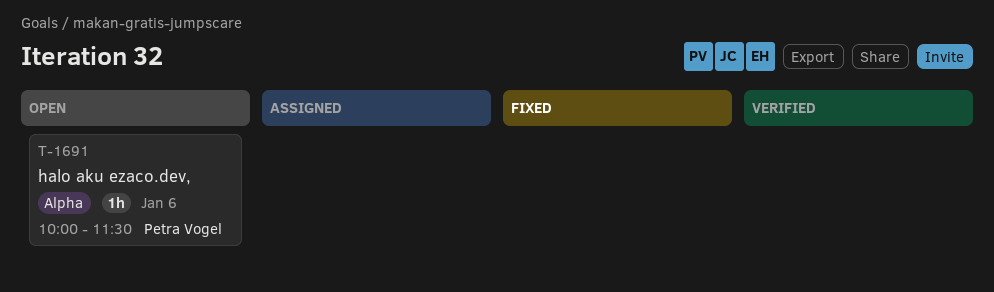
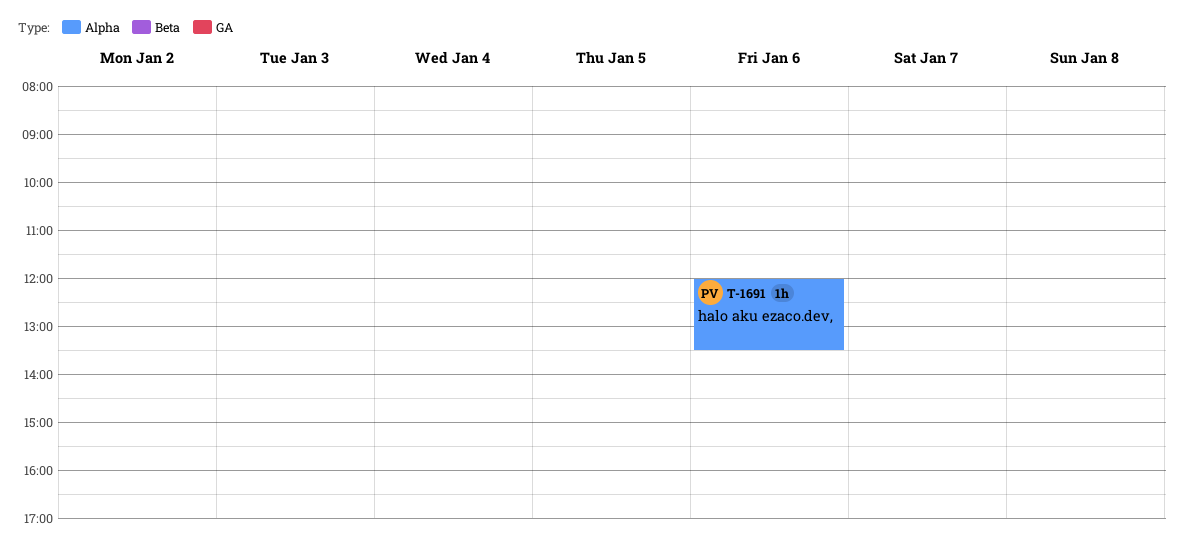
T-1691, begins: 10:00 -> 12:00
T-1691, ends: 11:30 -> 13:30

